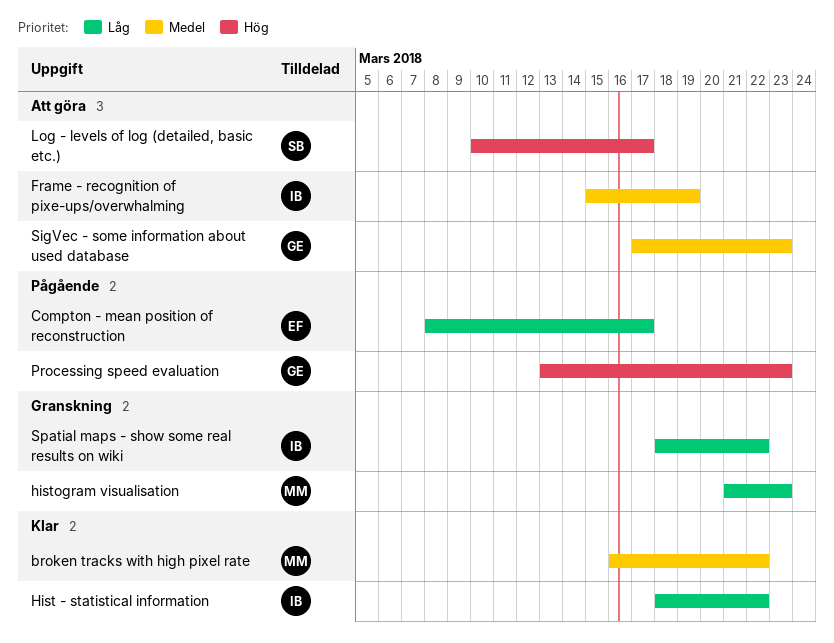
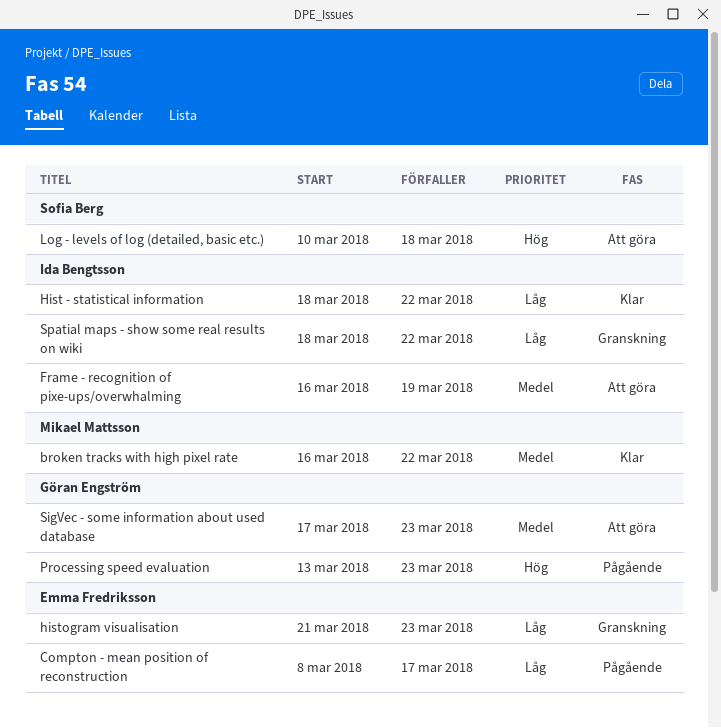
Frame - recognition of pixe-ups/overwhalming, start: Mar 15 -> Mar 16
histogram visualisation, owner: Mikael Mattsson -> Emma Fredriksson
Log - levels of log (detailed, basic etc.), due: Mar 17 -> Mar 18

